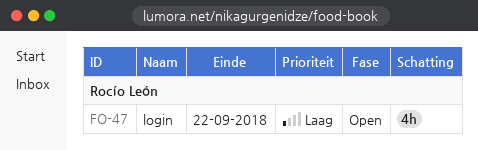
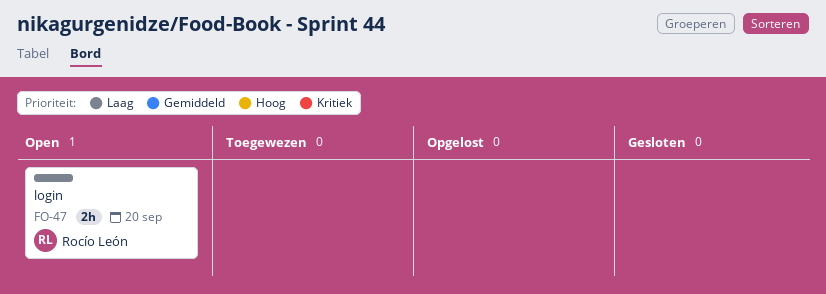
FO-47, estimate: 4h -> 2h
FO-47, due: Sep 22 -> Sep 20

